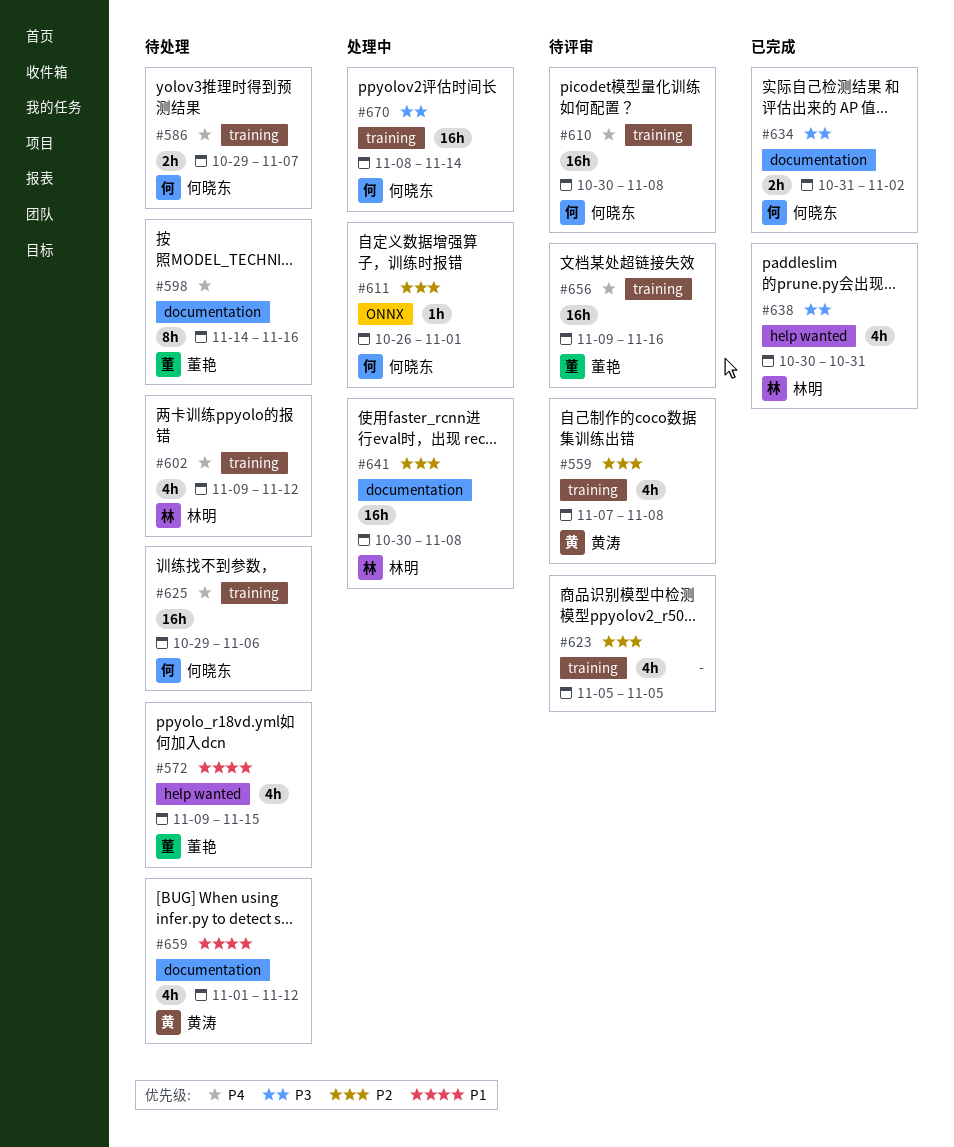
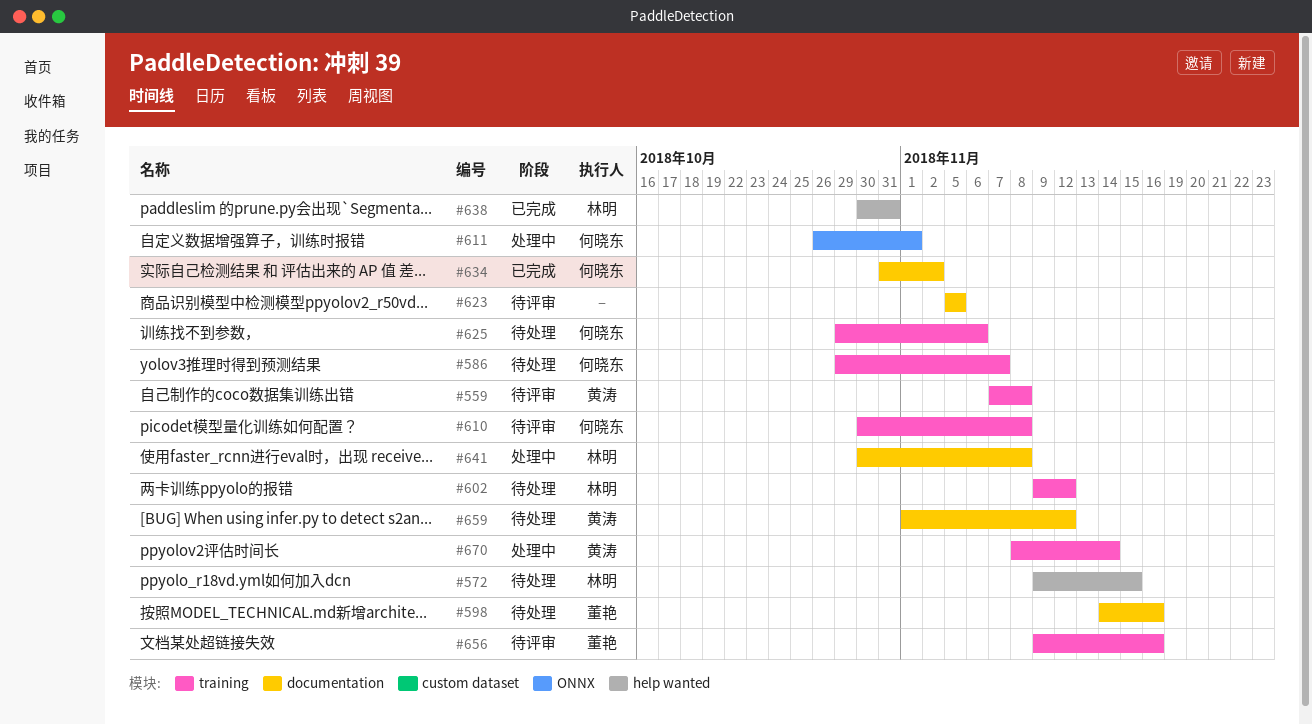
#572, owner: 董艳 -> 林明
#623, label: training -> documentation
#670, owner: 何晓东 -> 黄涛

